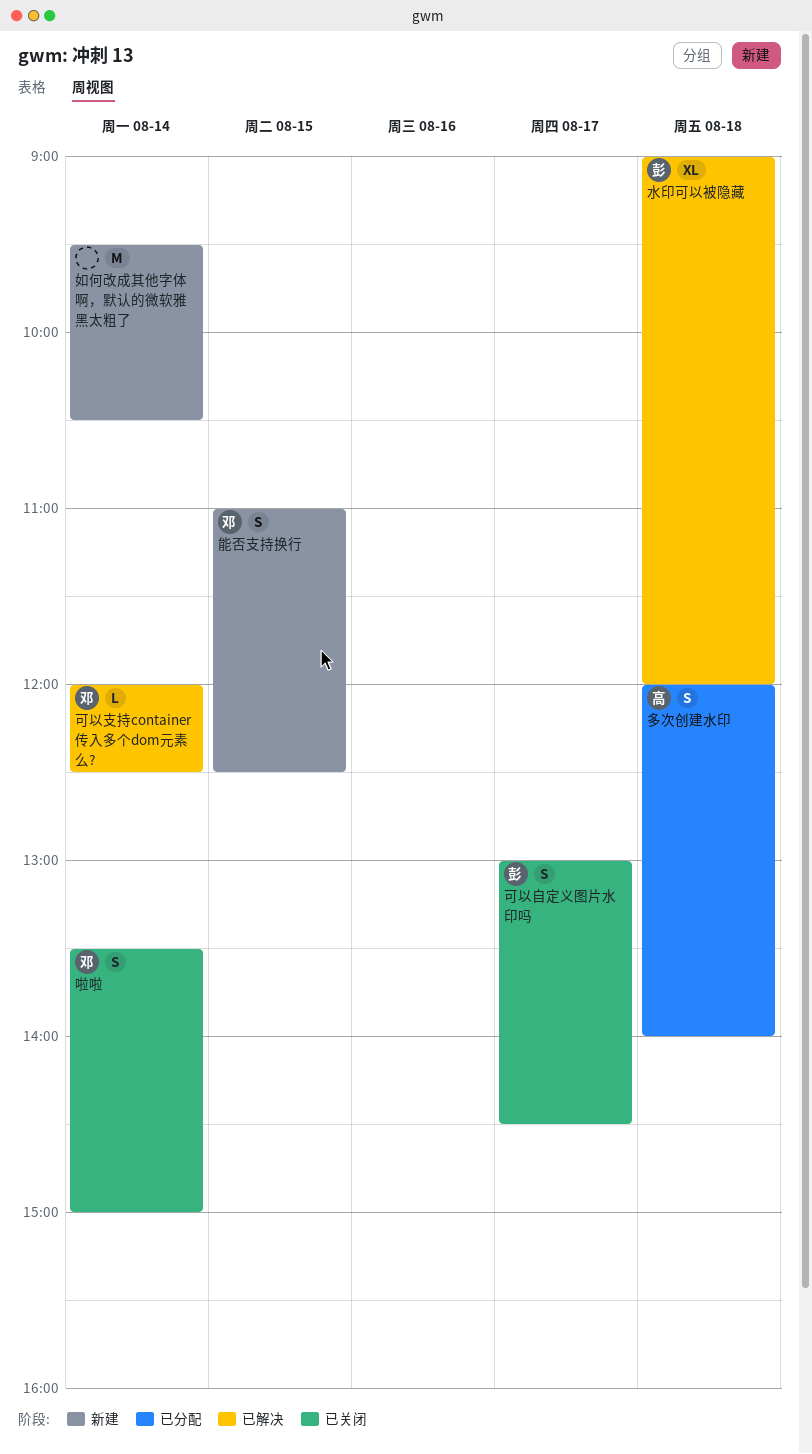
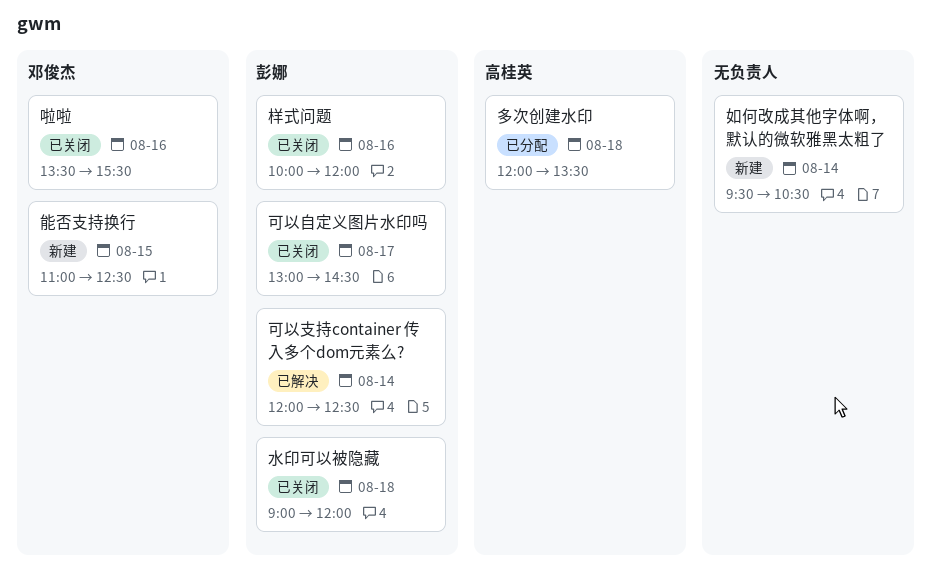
可以支持container 传入多个dom元素么?, owner: 邓俊杰 -> 彭娜
啦啦, day: Aug 14 -> Aug 16
啦啦, ends: 15:00 -> 15:30
多次创建水印, ends: 14:00 -> 13:30
样式问题: none -> present
水印可以被隐藏, status: 已解决 -> 已关闭

